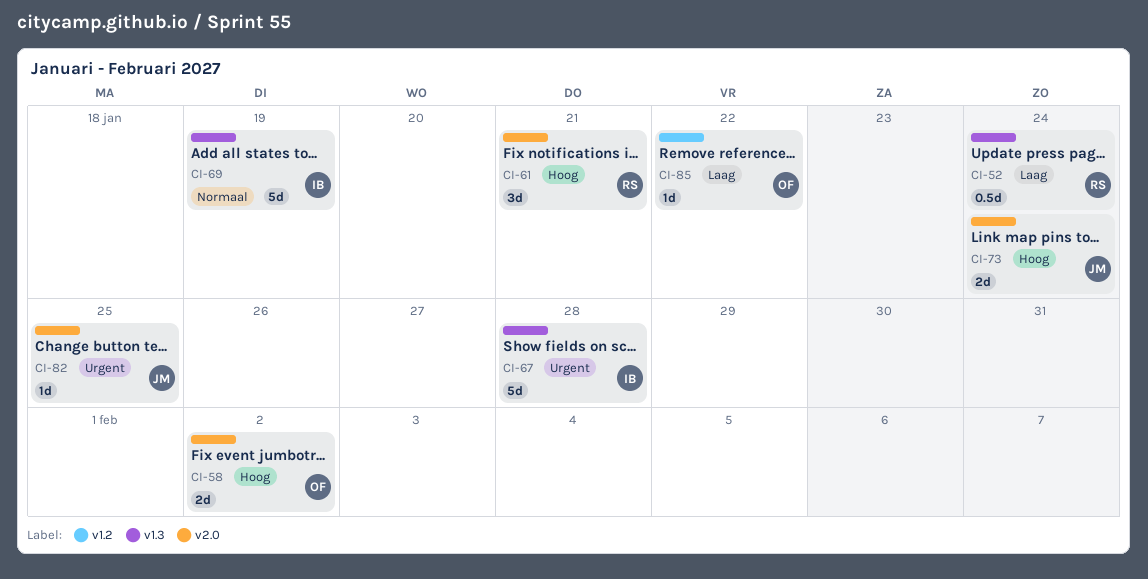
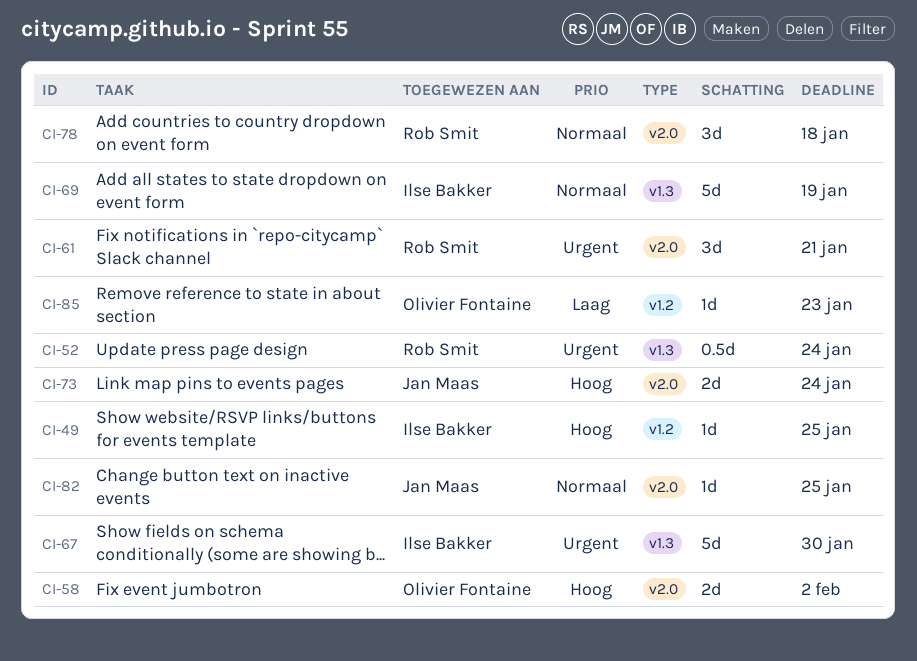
CI-49: none -> present
CI-52, priority: Laag -> Urgent
CI-61, priority: Hoog -> Urgent
CI-67, due: Jan 28 -> Jan 30
CI-78: none -> present
CI-82, priority: Urgent -> Normaal
CI-85, due: Jan 22 -> Jan 23

